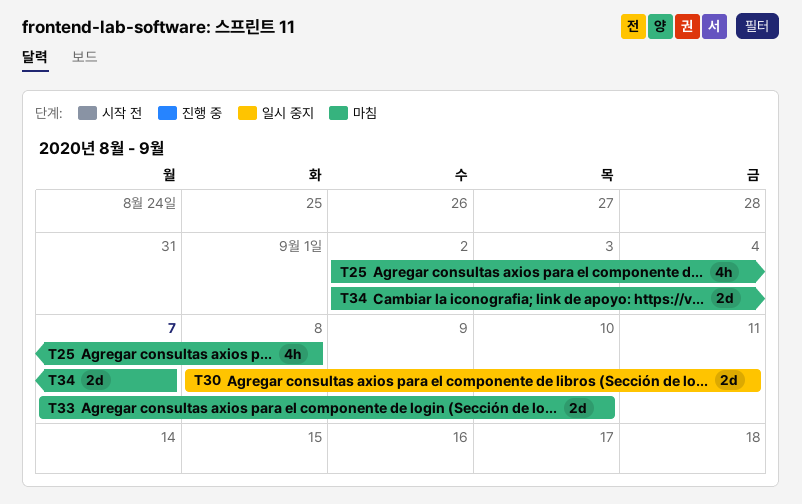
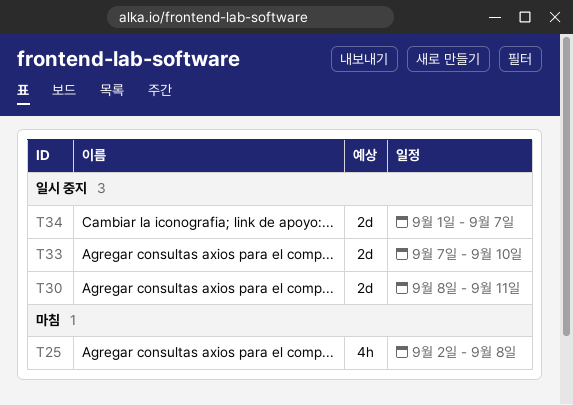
T33, status: 마침 -> 일시 중지
T34, status: 마침 -> 일시 중지
T34, start: Sep 2 -> Sep 1

